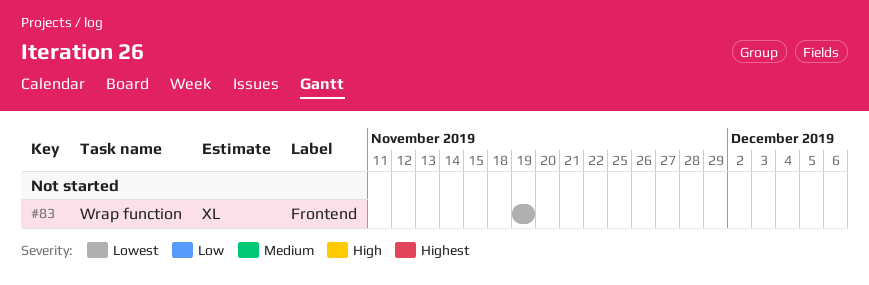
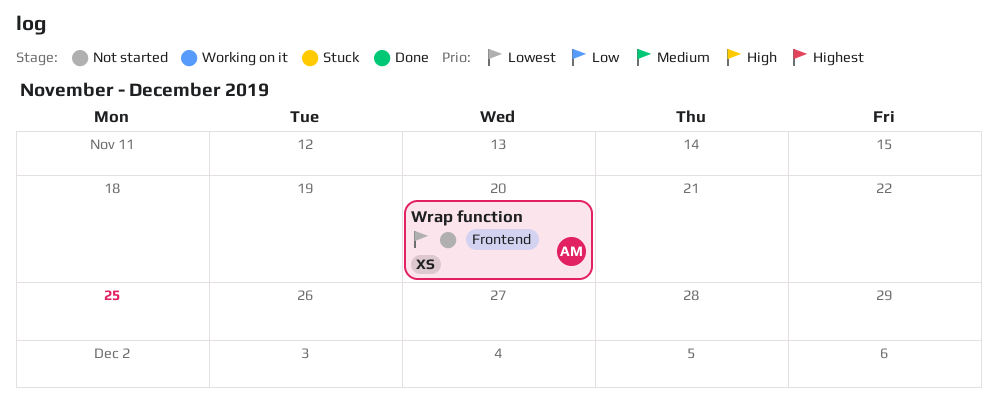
Wrap function, estimate: XL -> XS
Wrap function, due: Nov 19 -> Nov 20

